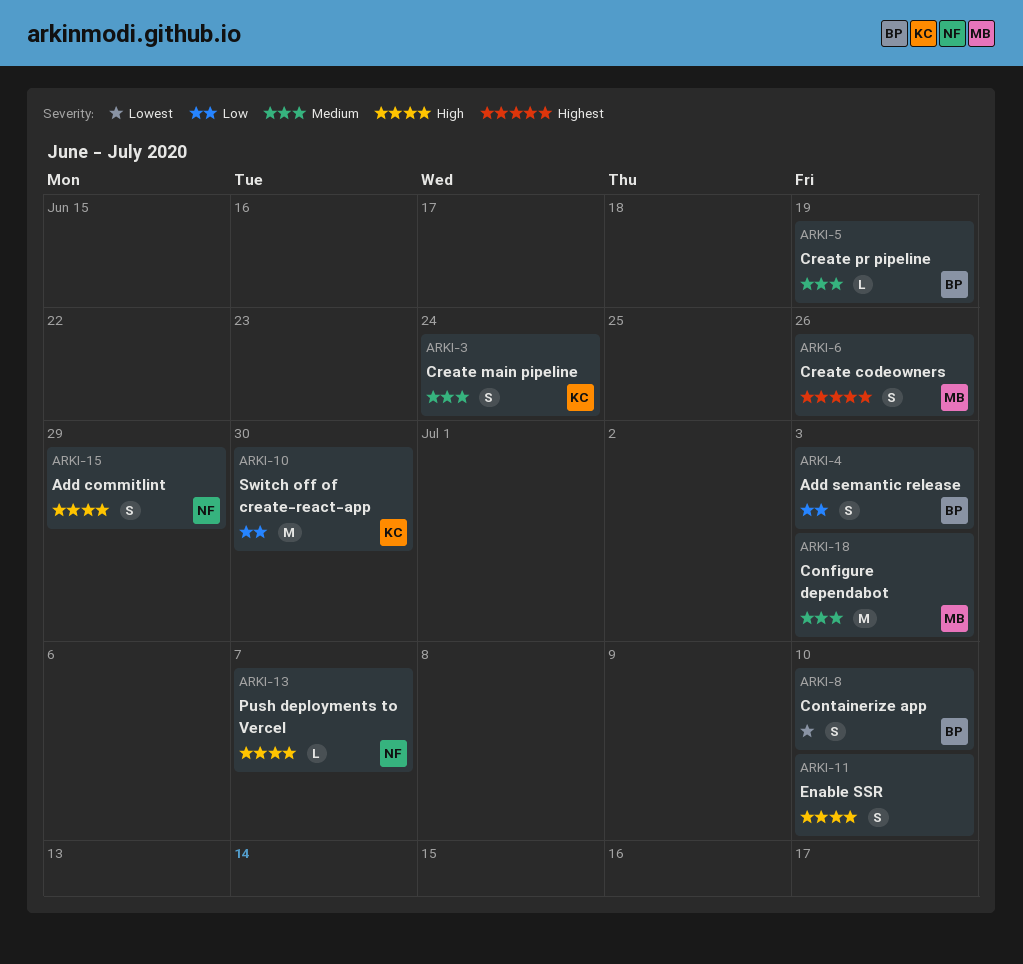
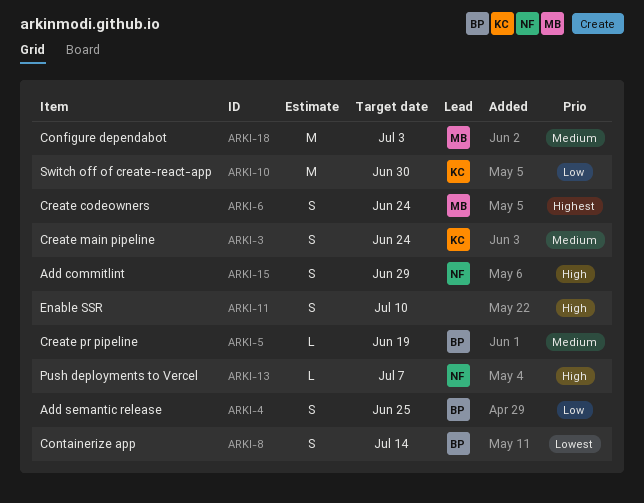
ARKI-4, due: Jul 3 -> Jun 25
ARKI-6, due: Jun 26 -> Jun 24
ARKI-8, due: Jul 10 -> Jul 14

